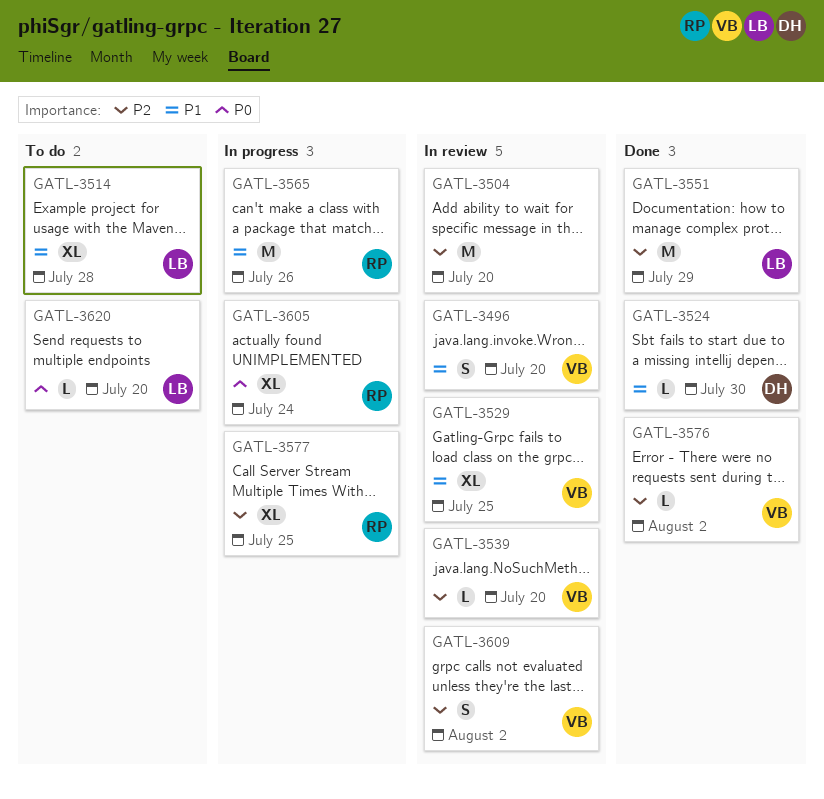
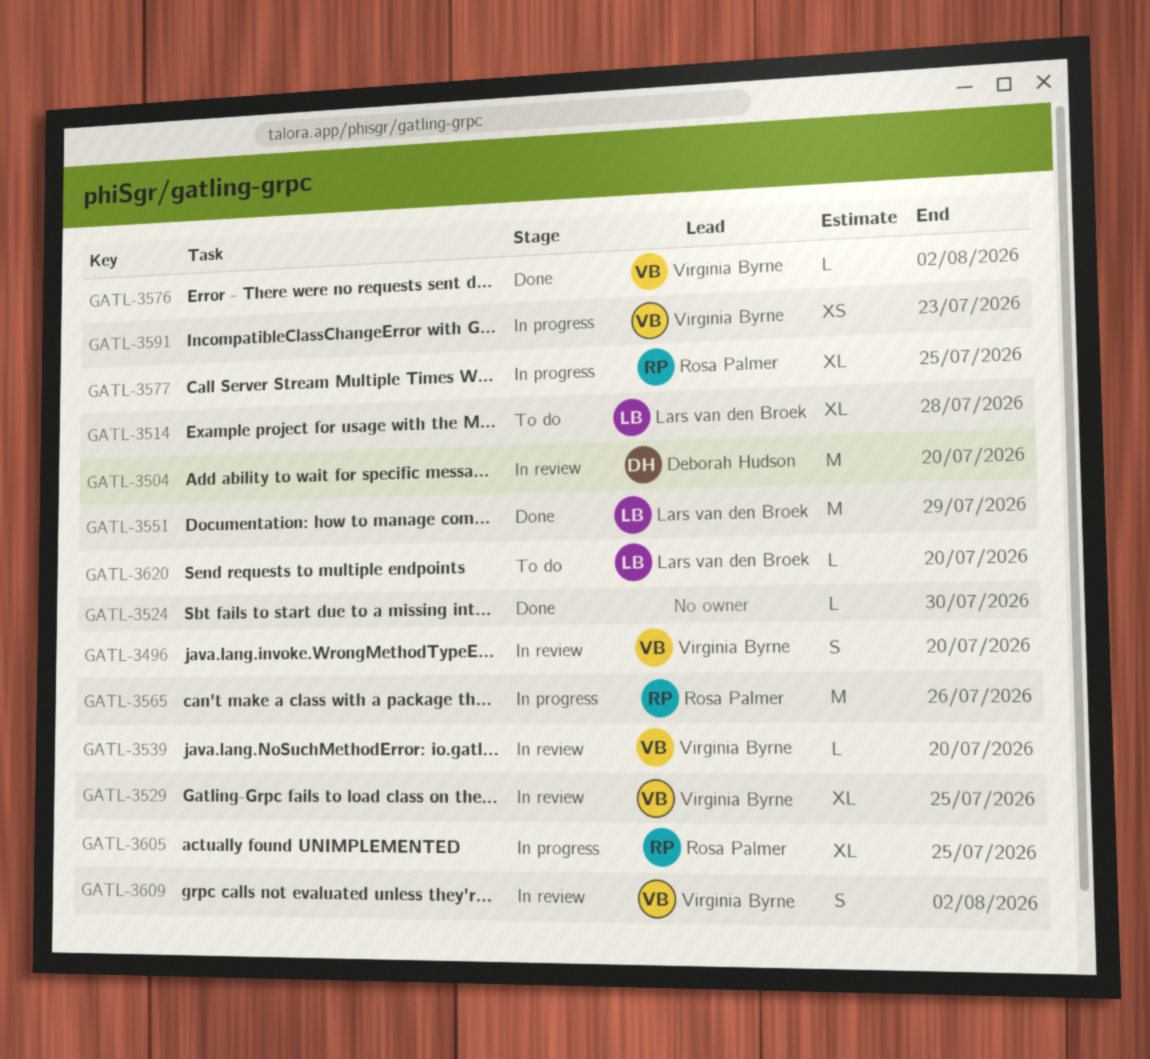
GATL-3504, owner: none -> Deborah Hudson
GATL-3524, owner: Deborah Hudson -> none
GATL-3591: none -> present
GATL-3605, due: Jul 24 -> Jul 25

